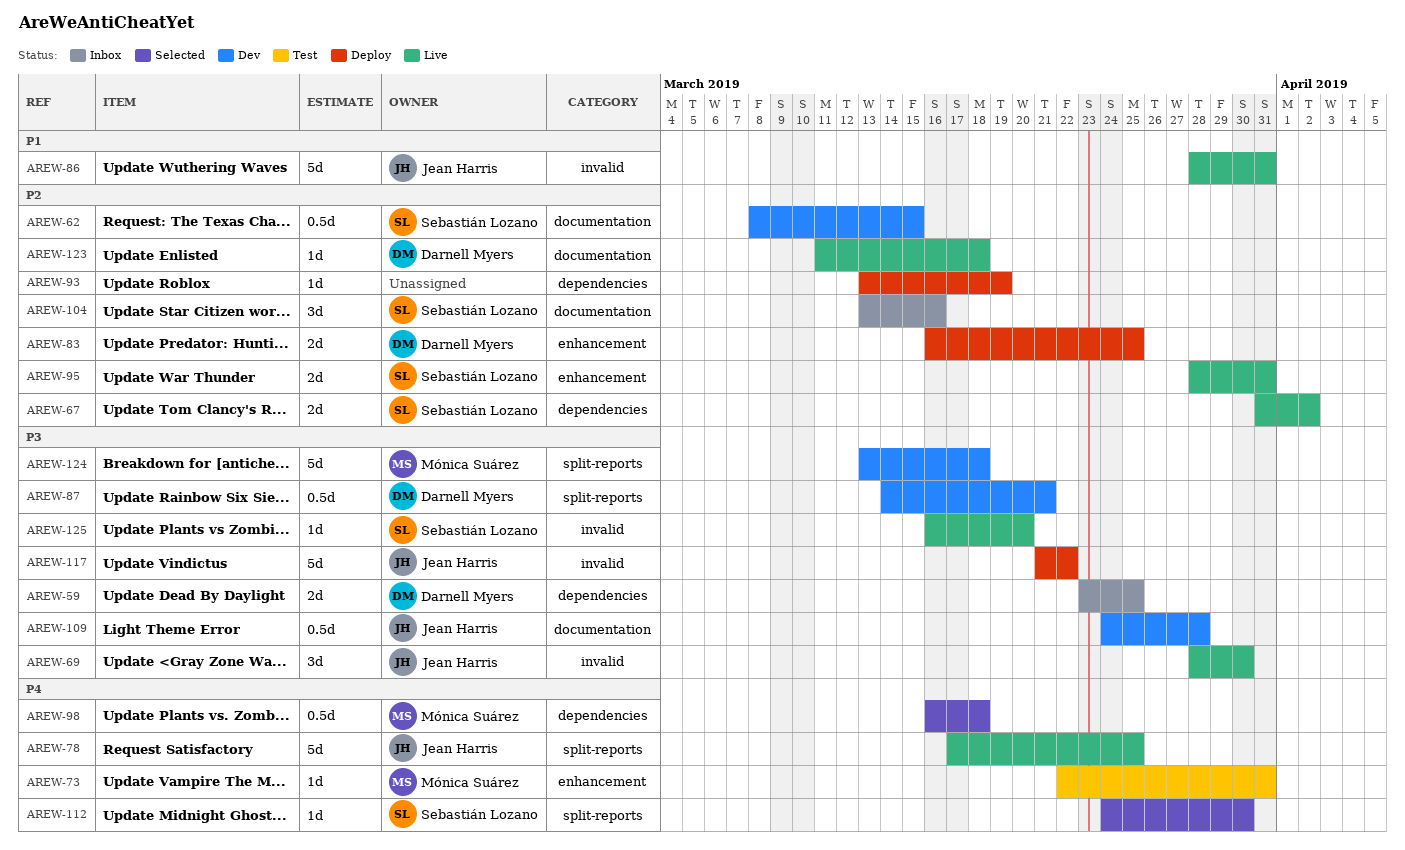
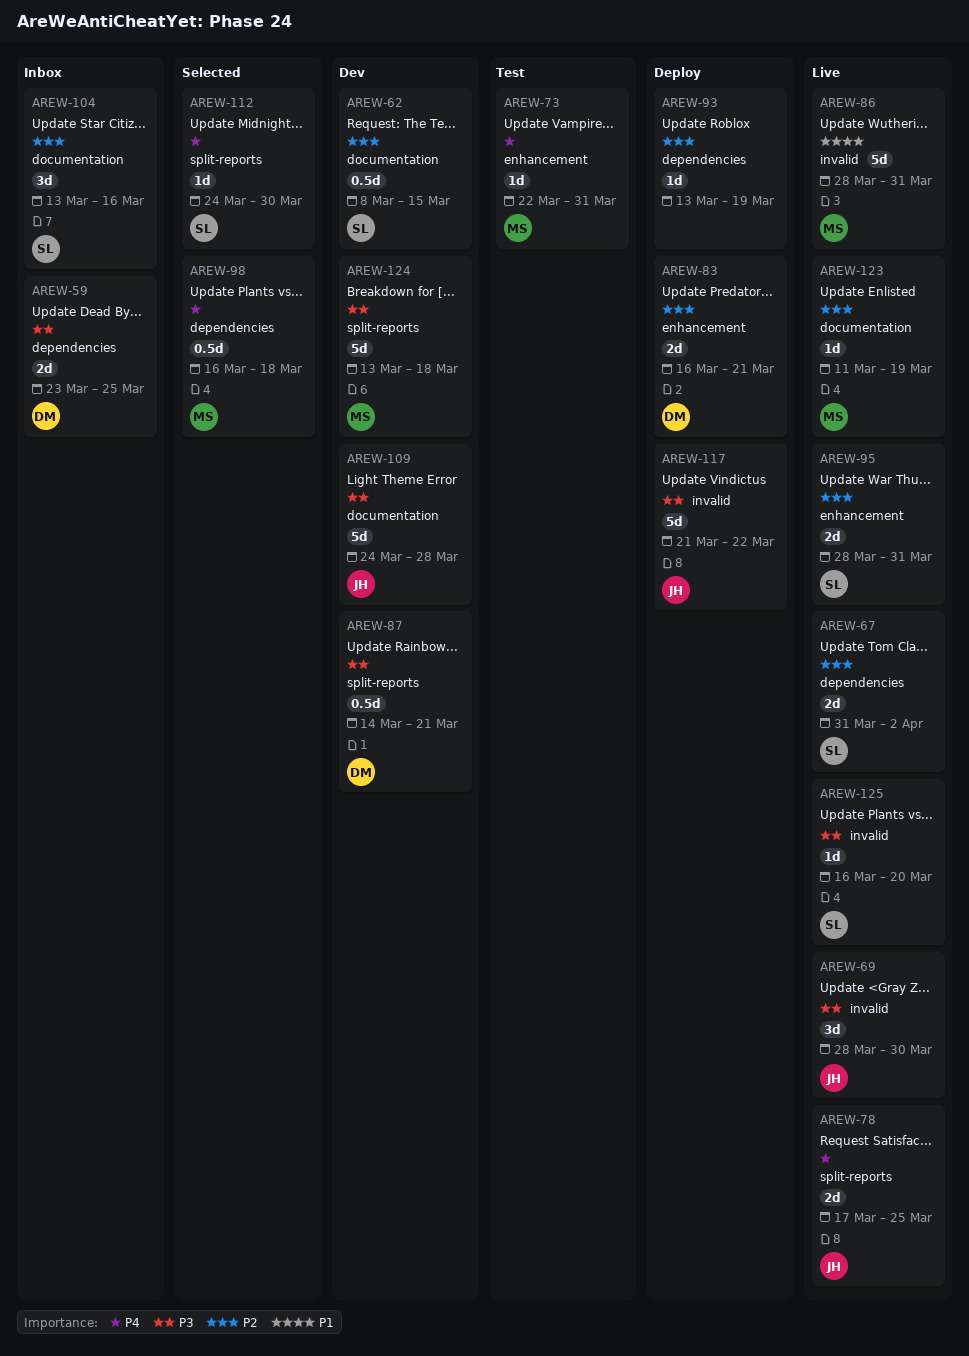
AREW-78, estimate: 5d -> 2d
AREW-83, due: Mar 25 -> Mar 21
AREW-86, owner: Jean Harris -> Mónica Suárez
AREW-109, estimate: 0.5d -> 5d
AREW-123, owner: Darnell Myers -> Mónica Suárez
AREW-123, due: Mar 18 -> Mar 19

